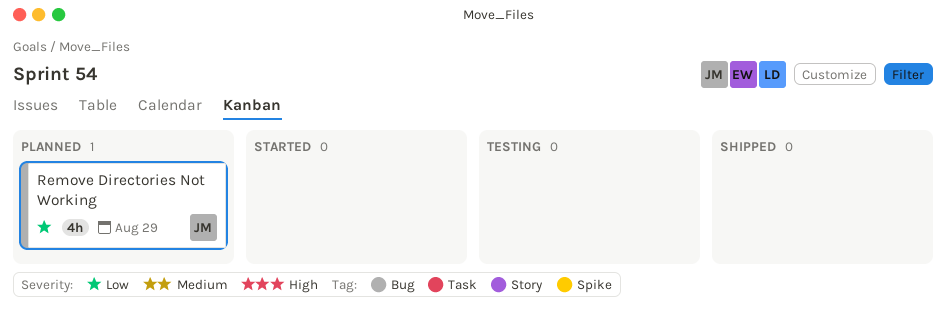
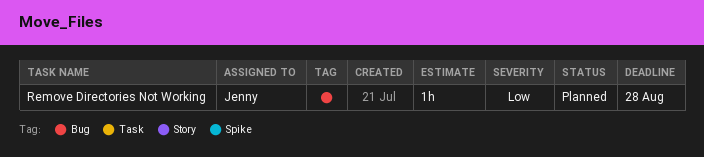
Remove Directories Not Working, estimate: 4h -> 1h
Remove Directories Not Working, due: Aug 29 -> Aug 28

